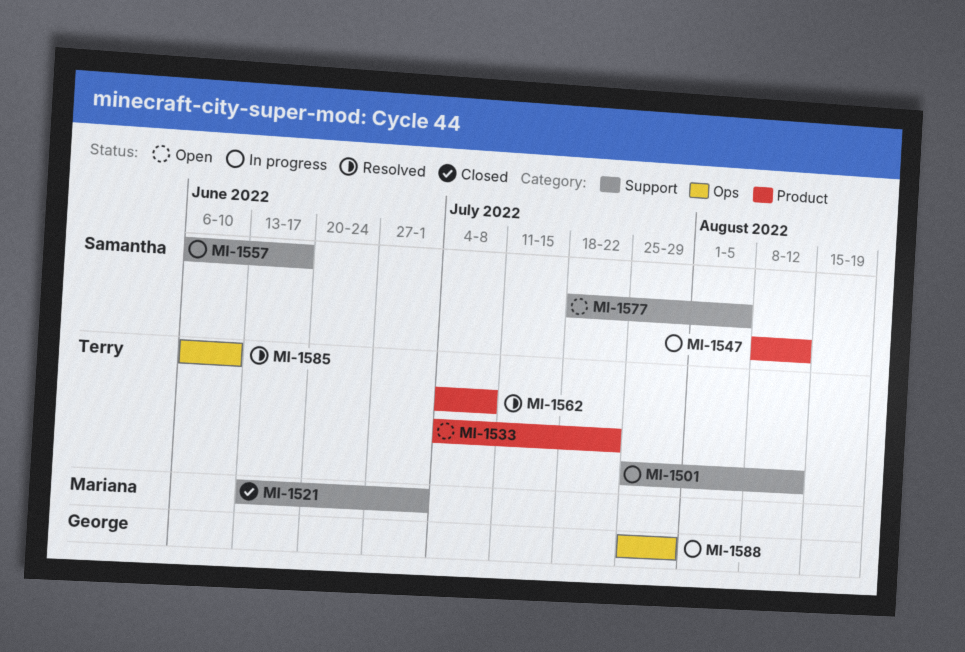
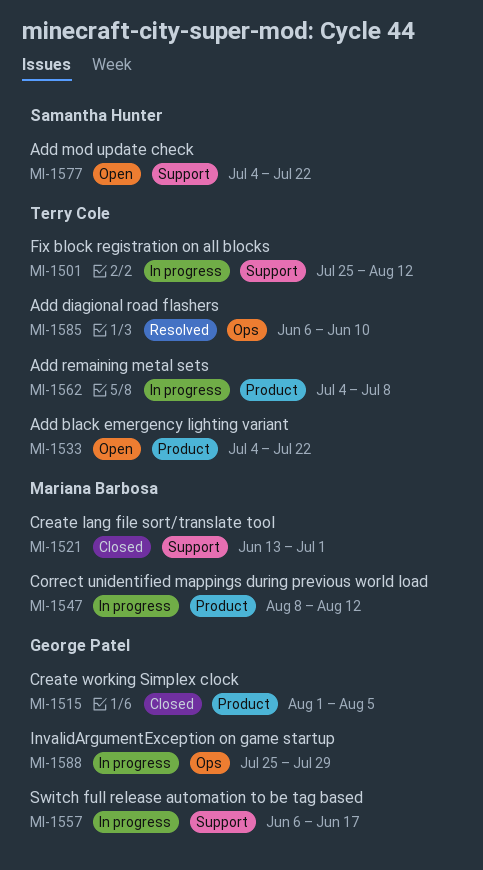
MI-1515: none -> present
MI-1547, owner: Samantha Hunter -> Mariana Barbosa
MI-1557, owner: Samantha Hunter -> George Patel
MI-1562, status: Resolved -> In progress
MI-1577, start: Jul 18 -> Jul 4
MI-1577, due: Aug 5 -> Jul 22

